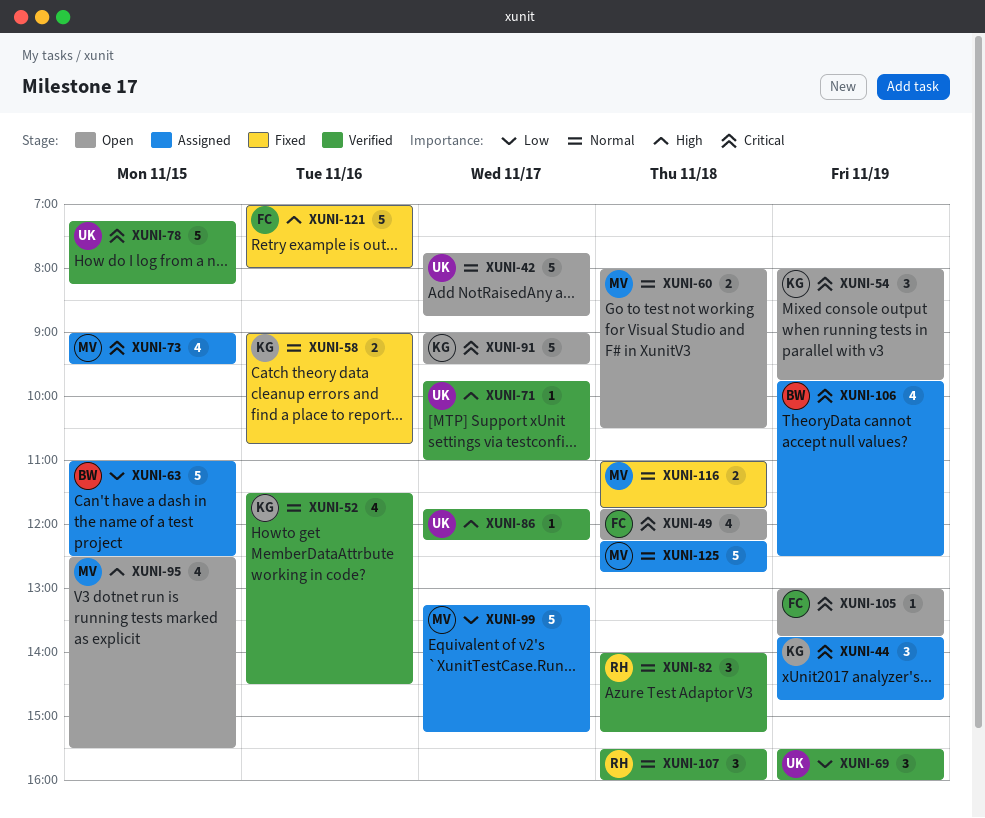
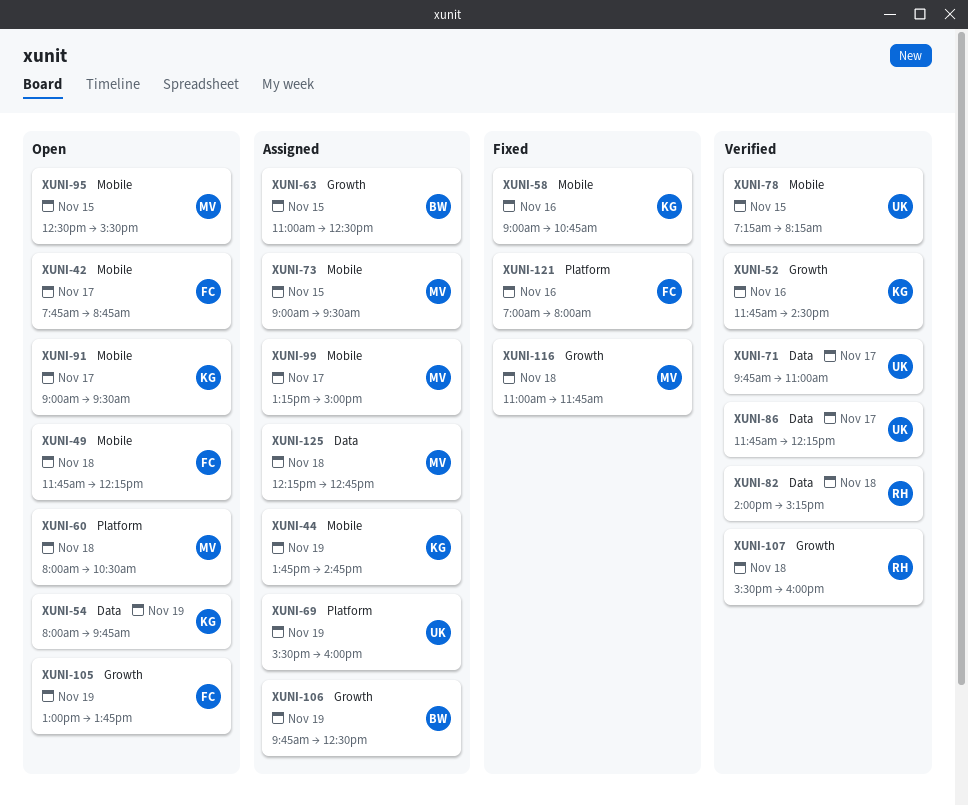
XUNI-42, owner: UK -> FC
XUNI-52, begins: 11:30 -> 11:45
XUNI-69, status: Verified -> Assigned
XUNI-99, ends: 15:15 -> 15:00

